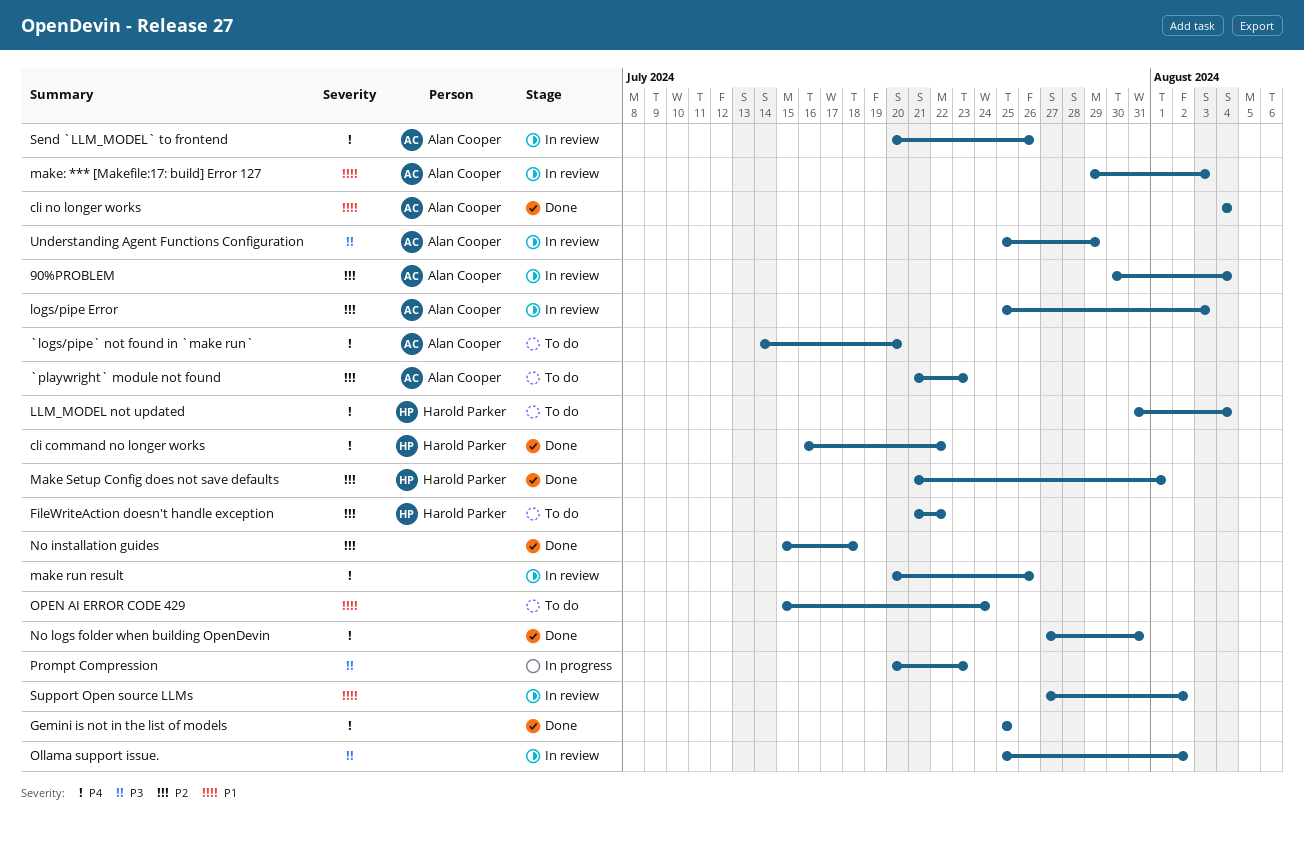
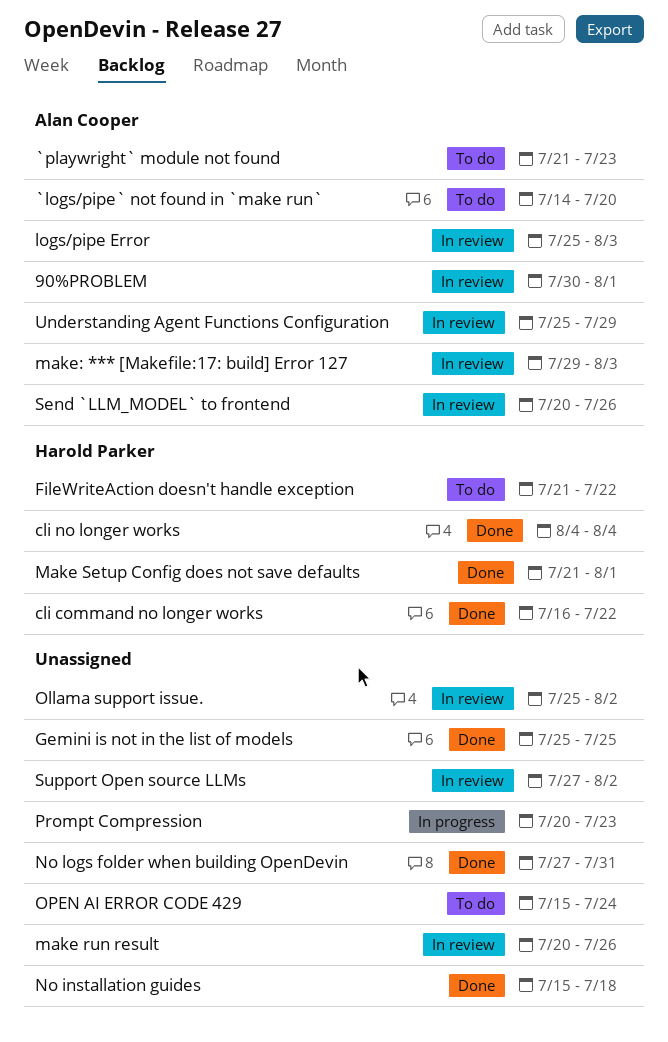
90%PROBLEM, due: Aug 4 -> Aug 1
cli no longer works, owner: Alan Cooper -> Harold Parker
LLM_MODEL not updated: present -> none

